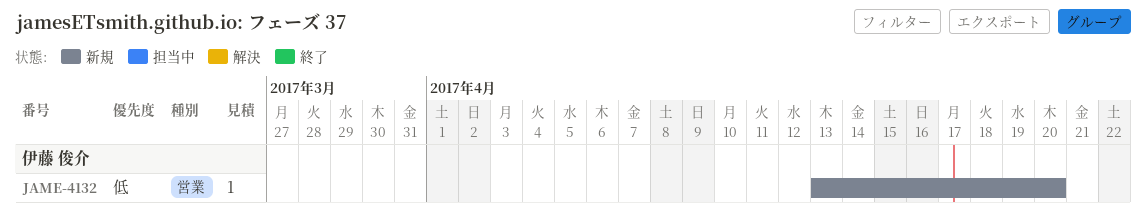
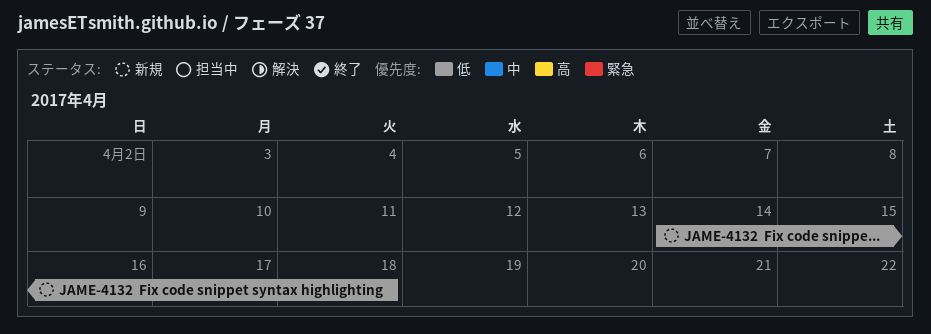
JAME-4132, start: Apr 13 -> Apr 14
JAME-4132, due: Apr 20 -> Apr 18

